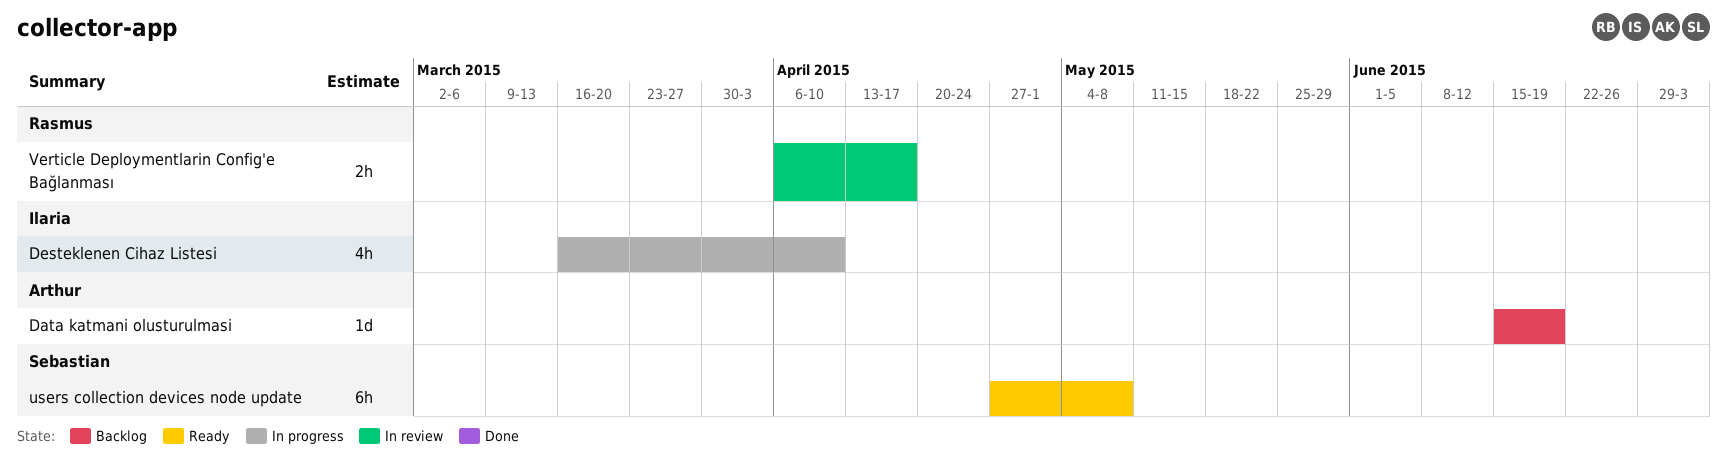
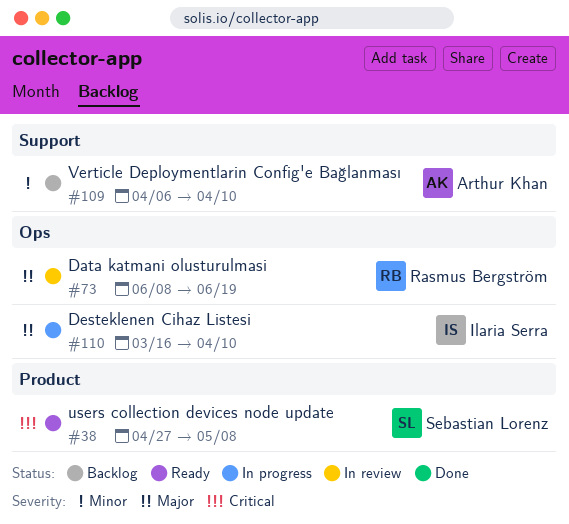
Data katmani olusturulmasi, status: Backlog -> In review
Data katmani olusturulmasi, owner: Arthur Khan -> Rasmus Bergström
Data katmani olusturulmasi, start: Jun 15 -> Jun 8
Verticle Deploymentlarin Config'e Bağlanması, status: In review -> Backlog
Verticle Deploymentlarin Config'e Bağlanması, owner: Rasmus Bergström -> Arthur Khan
Verticle Deploymentlarin Config'e Bağlanması, due: Apr 17 -> Apr 10

